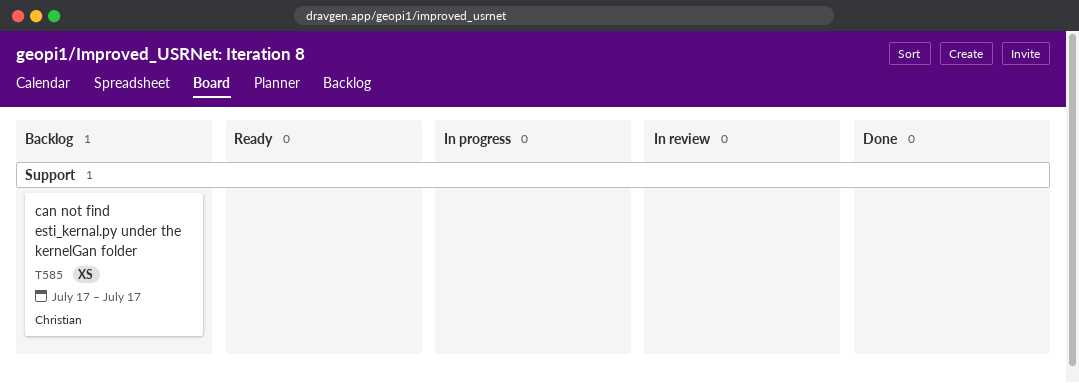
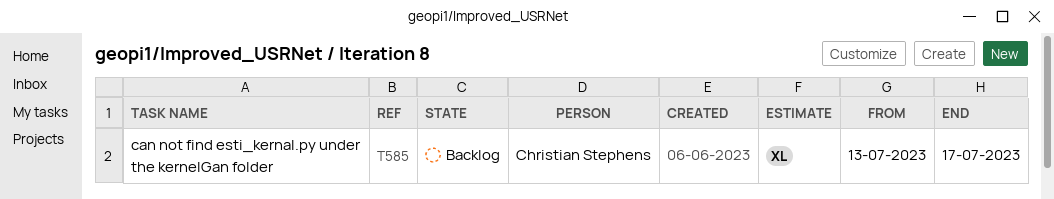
T585, estimate: XS -> XL
T585, start: Jul 17 -> Jul 13

